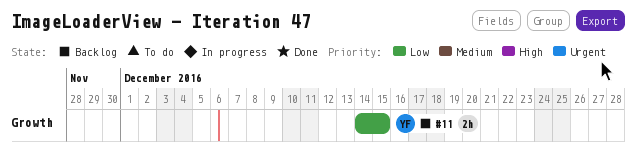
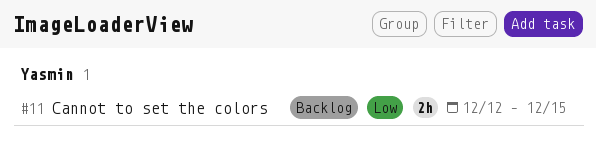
#11, start: Dec 14 -> Dec 12

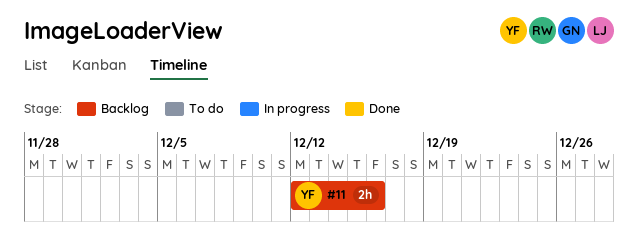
#11, due: Dec 15 -> Dec 16

